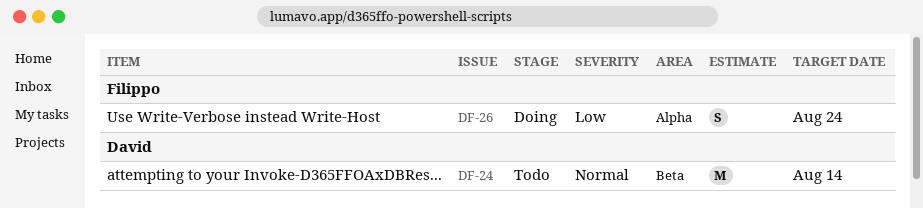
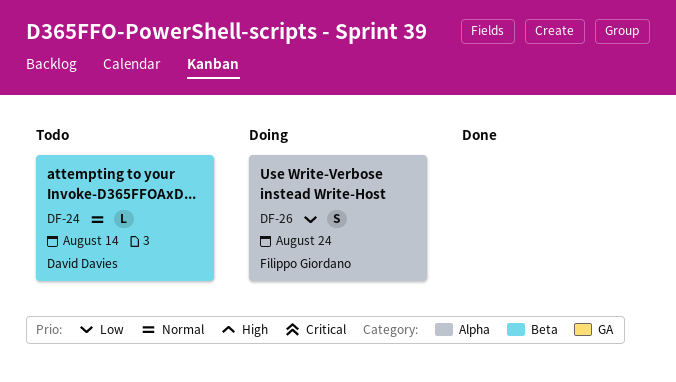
DF-24, estimate: M -> L

